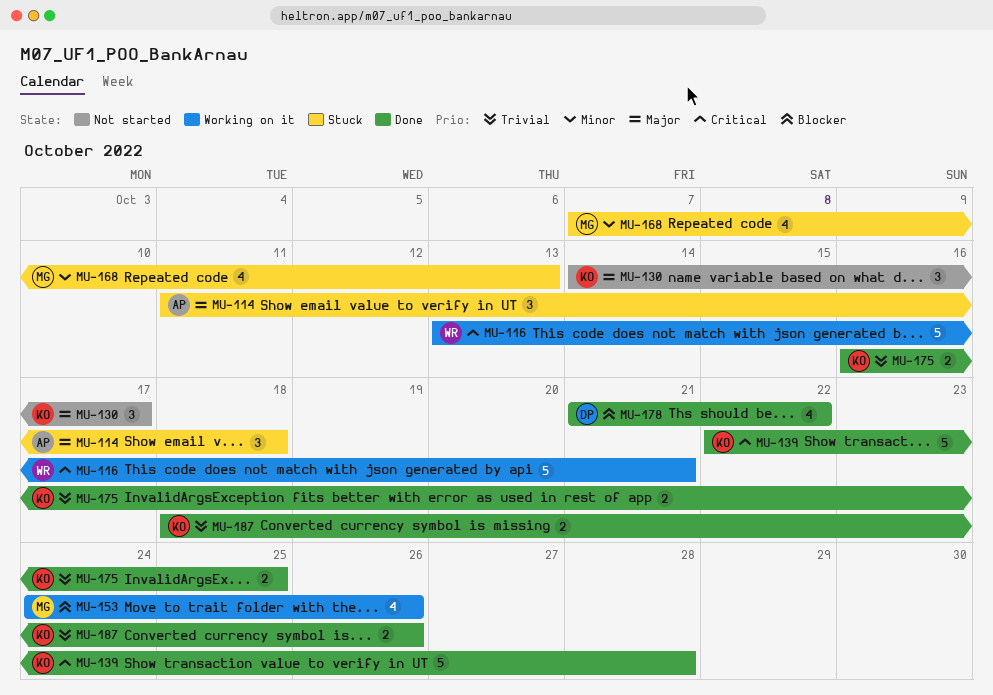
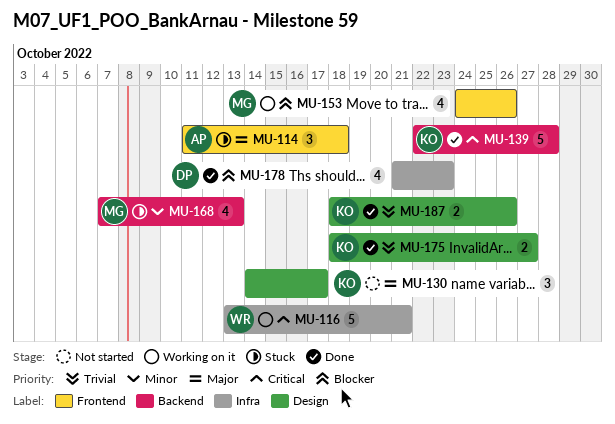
MU-175, start: Oct 16 -> Oct 18
MU-175, due: Oct 25 -> Oct 27
MU-178, due: Oct 22 -> Oct 23

